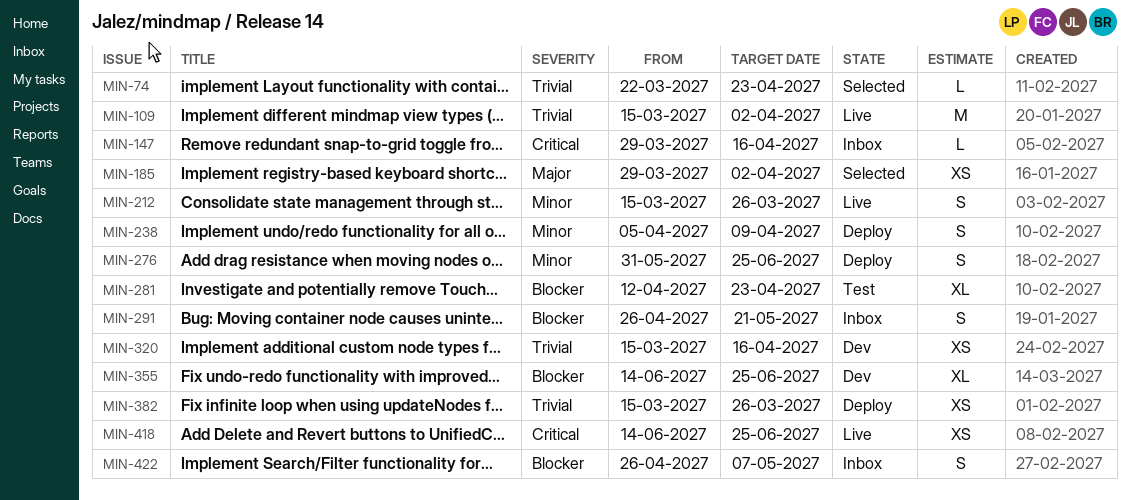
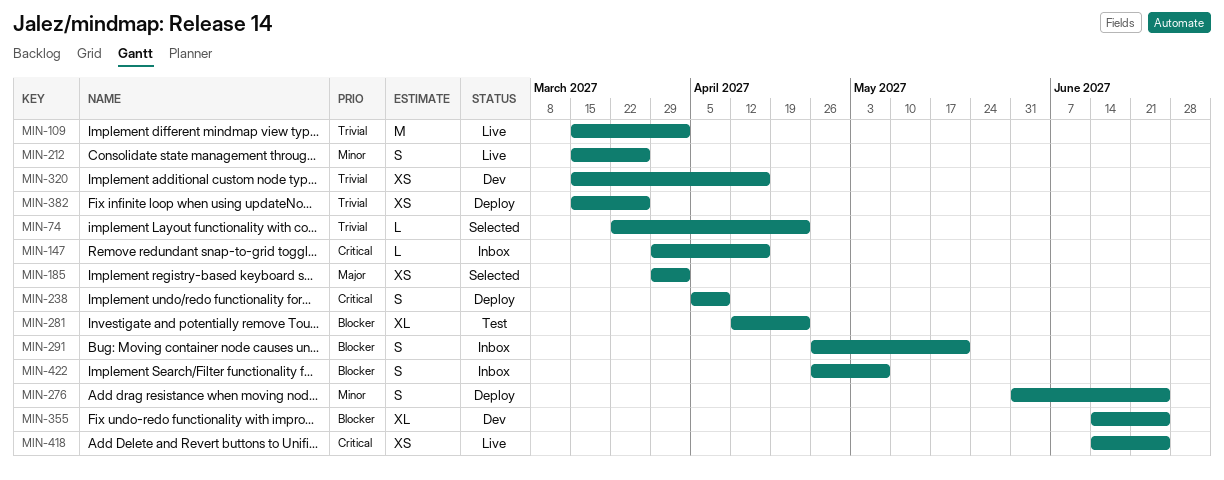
MIN-238, priority: Minor -> Critical

